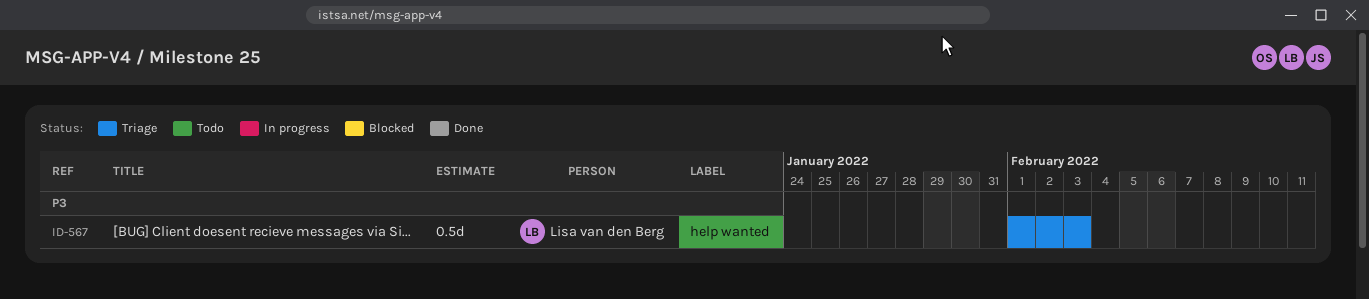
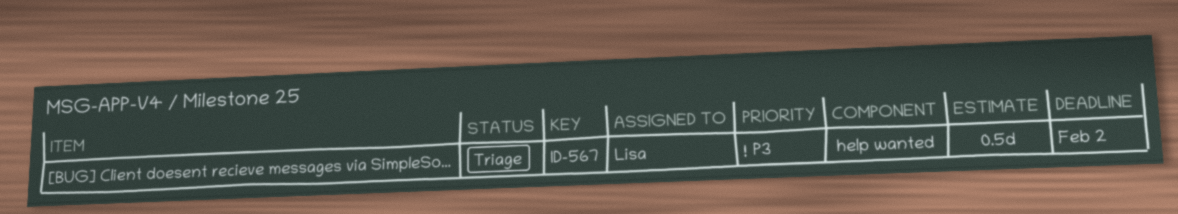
ID-567, due: Feb 3 -> Feb 2

